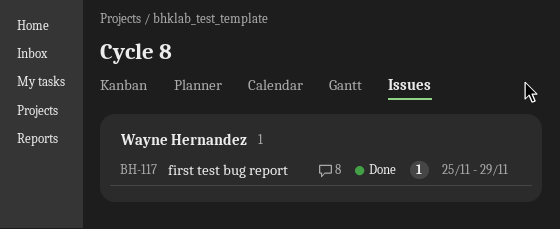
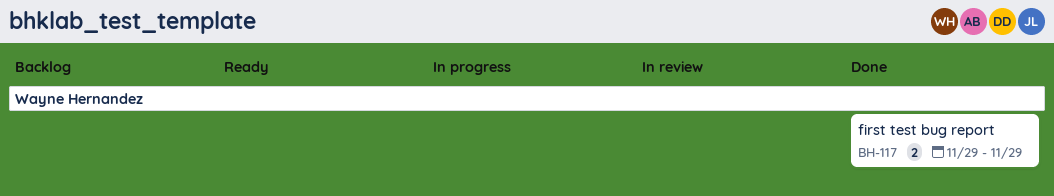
BH-117, estimate: 1 -> 2
BH-117, start: Nov 25 -> Nov 29

